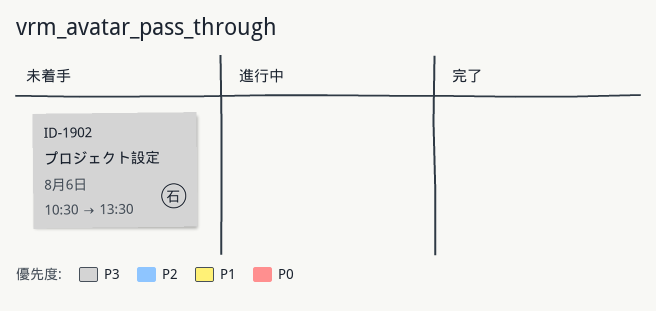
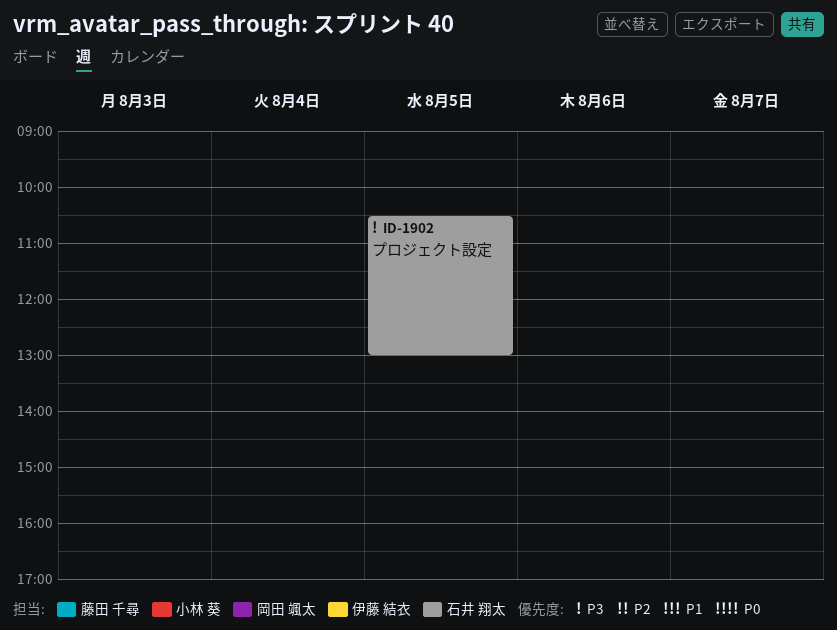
ID-1902, day: Aug 6 -> Aug 5
ID-1902, ends: 13:30 -> 13:00

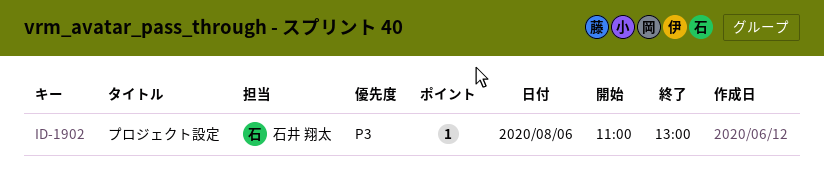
ID-1902, day: Aug 5 -> Aug 6
ID-1902, begins: 10:30 -> 11:00

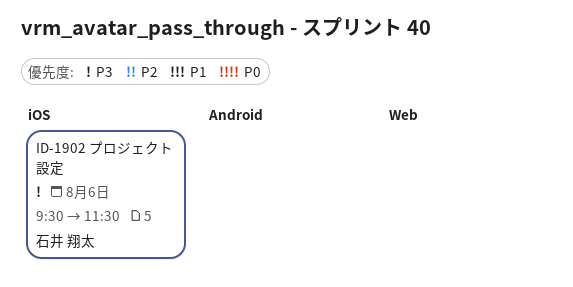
ID-1902, begins: 11:00 -> 09:30
ID-1902, ends: 13:00 -> 11:30

